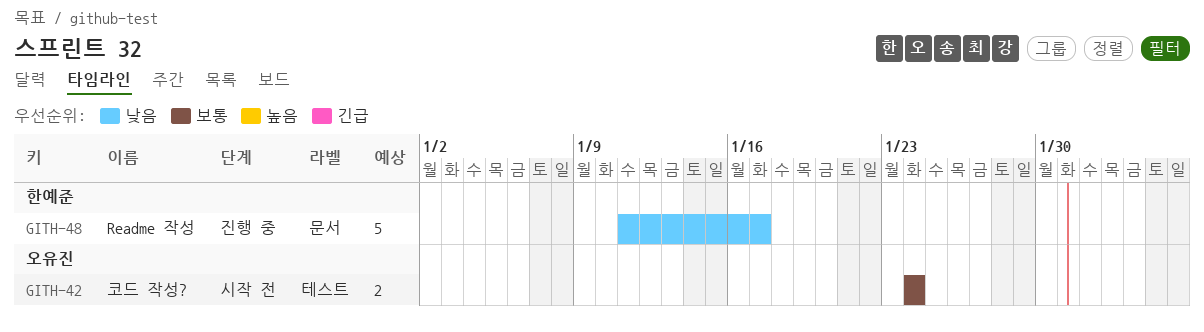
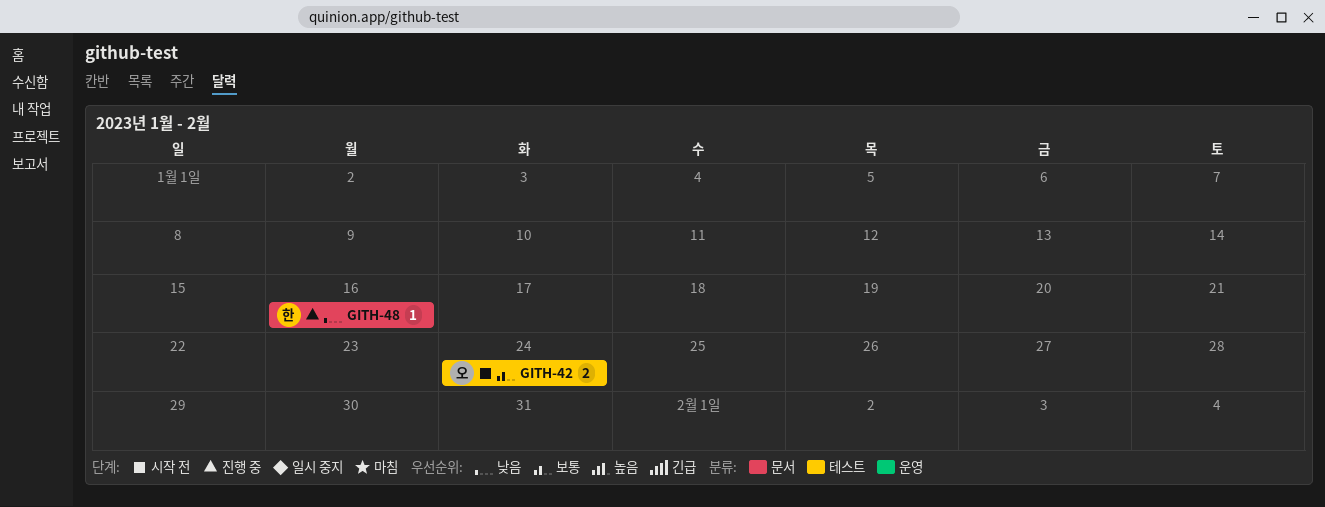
GITH-48, estimate: 5 -> 1
GITH-48, start: Jan 11 -> Jan 16
GITH-48, due: Jan 17 -> Jan 16

